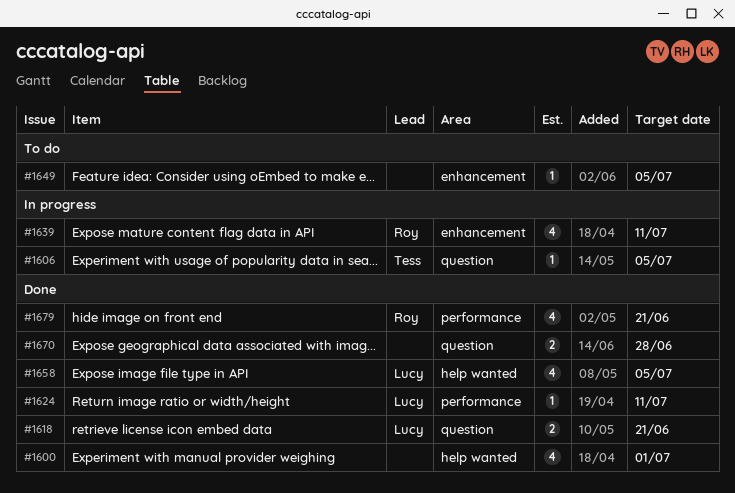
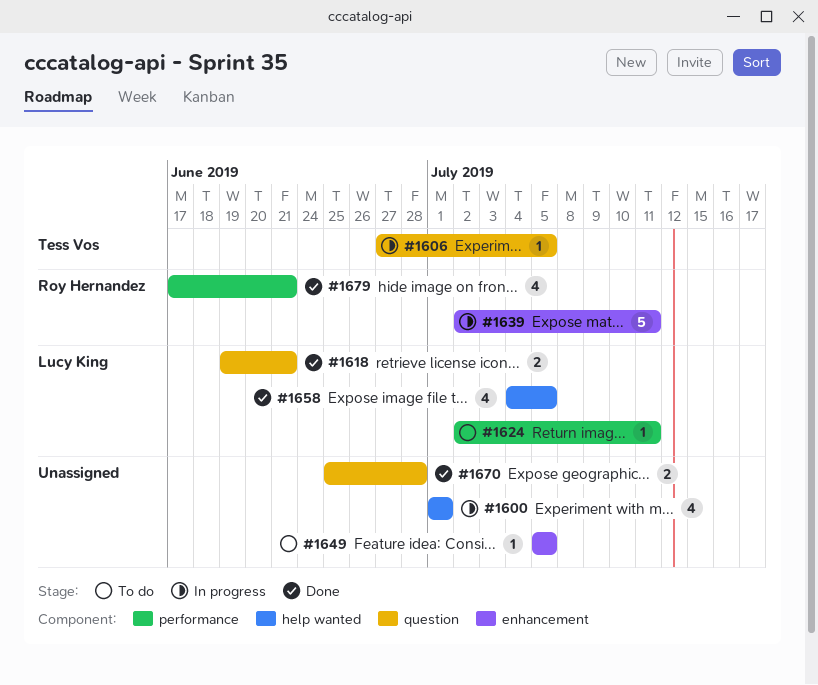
#1600, status: Done -> In progress
#1624, status: Done -> To do
#1639, estimate: 4 -> 5

